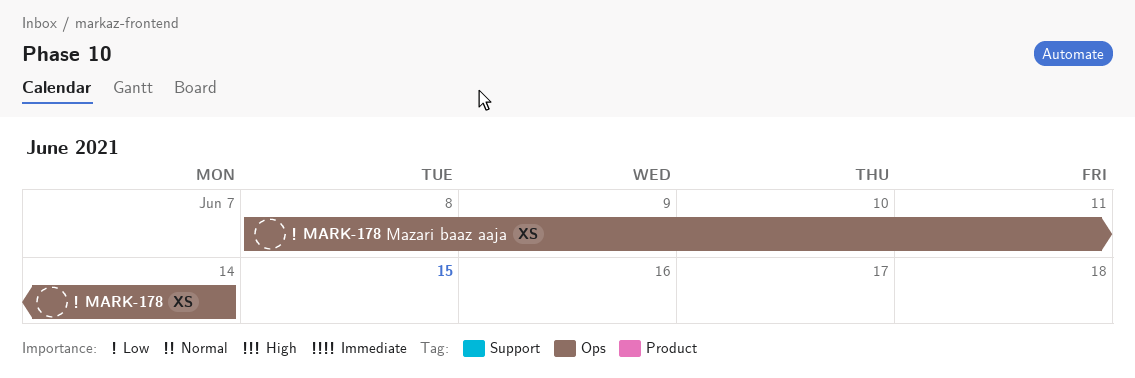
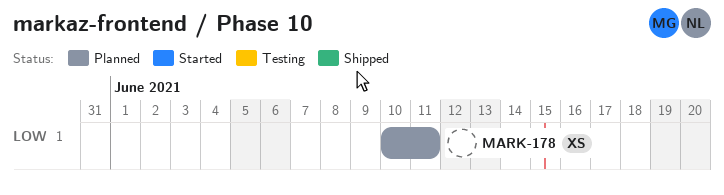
MARK-178, start: Jun 8 -> Jun 10
MARK-178, due: Jun 14 -> Jun 11

